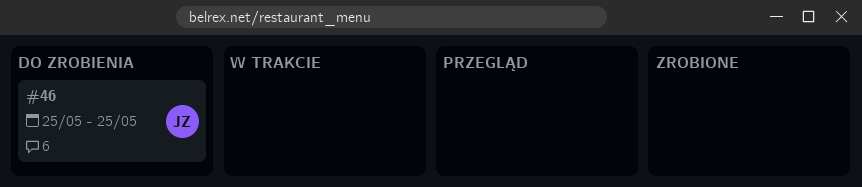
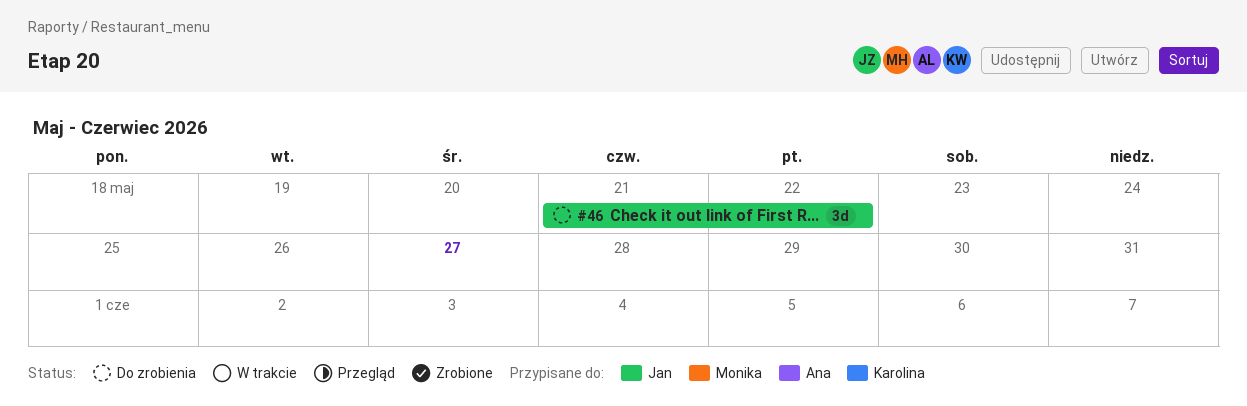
#46, start: May 25 -> May 21
#46, due: May 25 -> May 22

